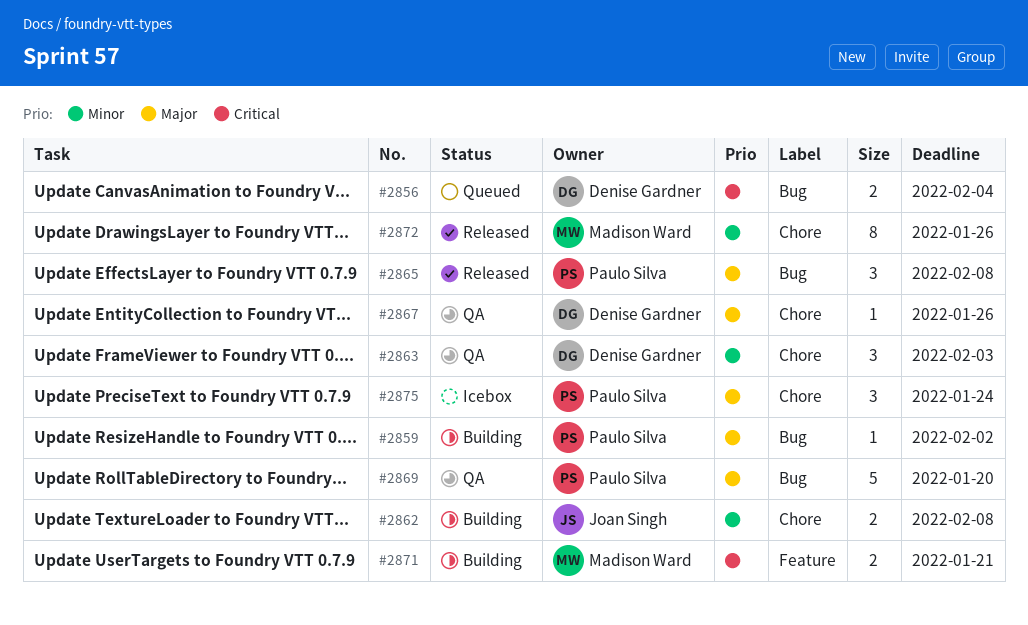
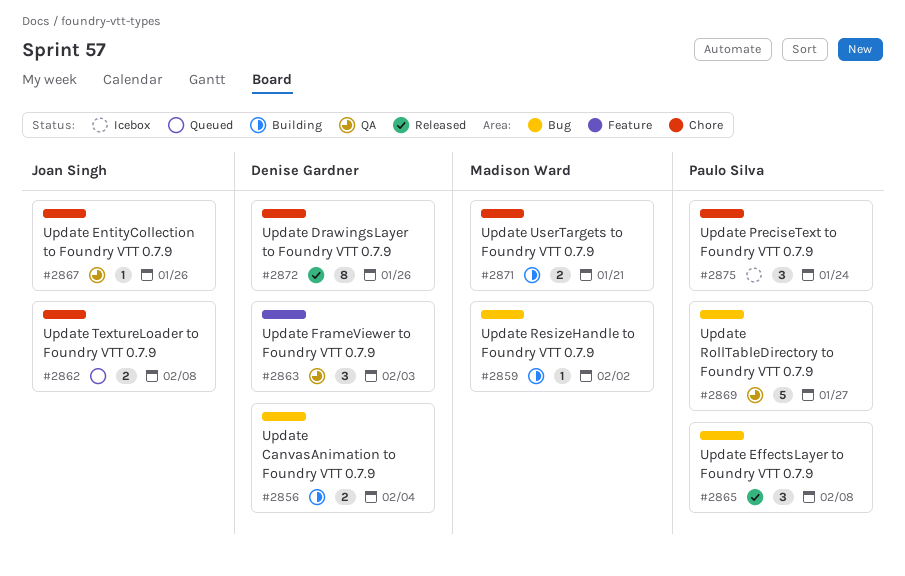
#2856, status: Queued -> Building
#2859, owner: Paulo Silva -> Madison Ward
#2862, status: Building -> Queued
#2863, label: Chore -> Feature
#2867, owner: Denise Gardner -> Joan Singh
#2869, due: Jan 20 -> Jan 27
#2871, label: Feature -> Chore
#2872, owner: Madison Ward -> Denise Gardner

